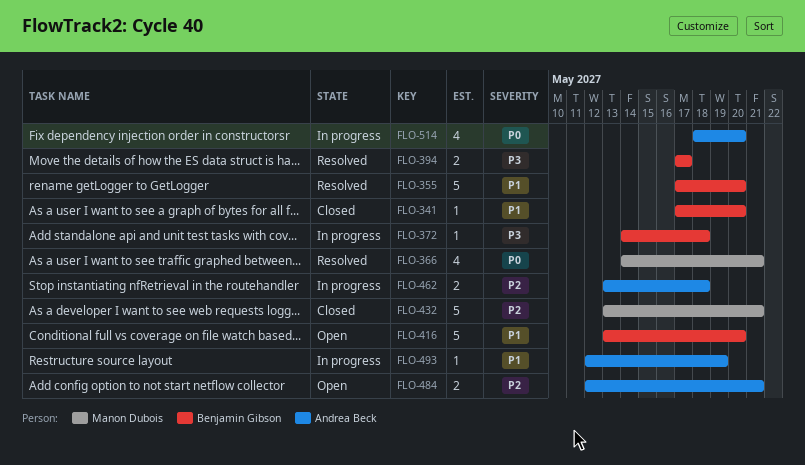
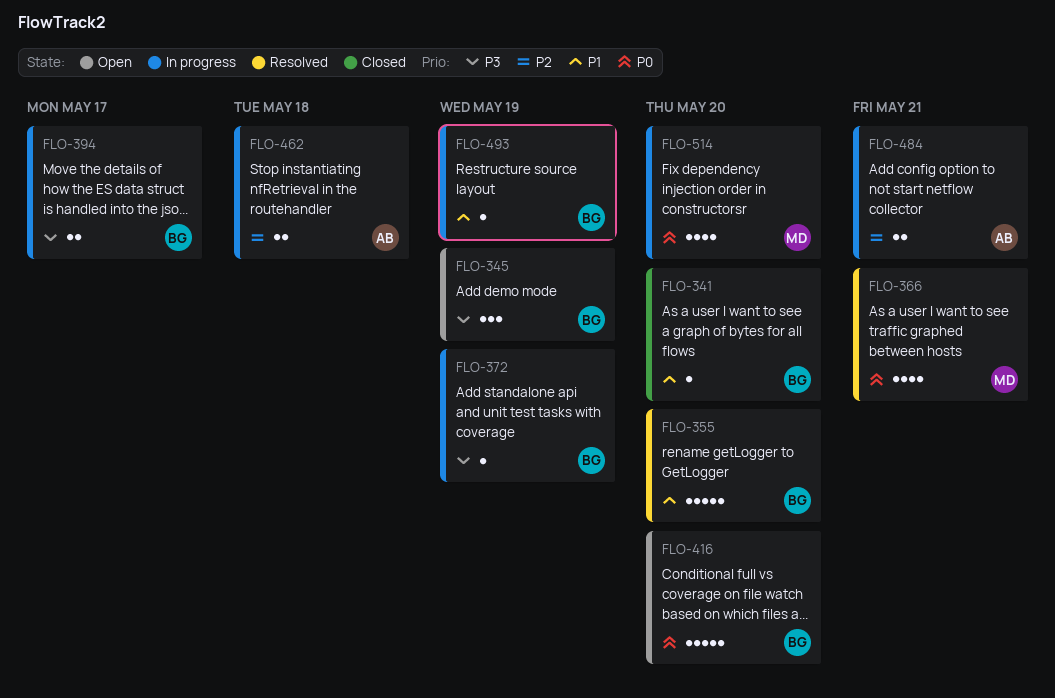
FLO-345: none -> present
FLO-372, due: May 18 -> May 19
FLO-394, status: Resolved -> In progress
FLO-416, priority: P1 -> P0
FLO-432: present -> none
FLO-484, status: Open -> In progress
FLO-493, owner: Andrea Beck -> Benjamin Gibson
FLO-514, owner: Andrea Beck -> Manon Dubois

